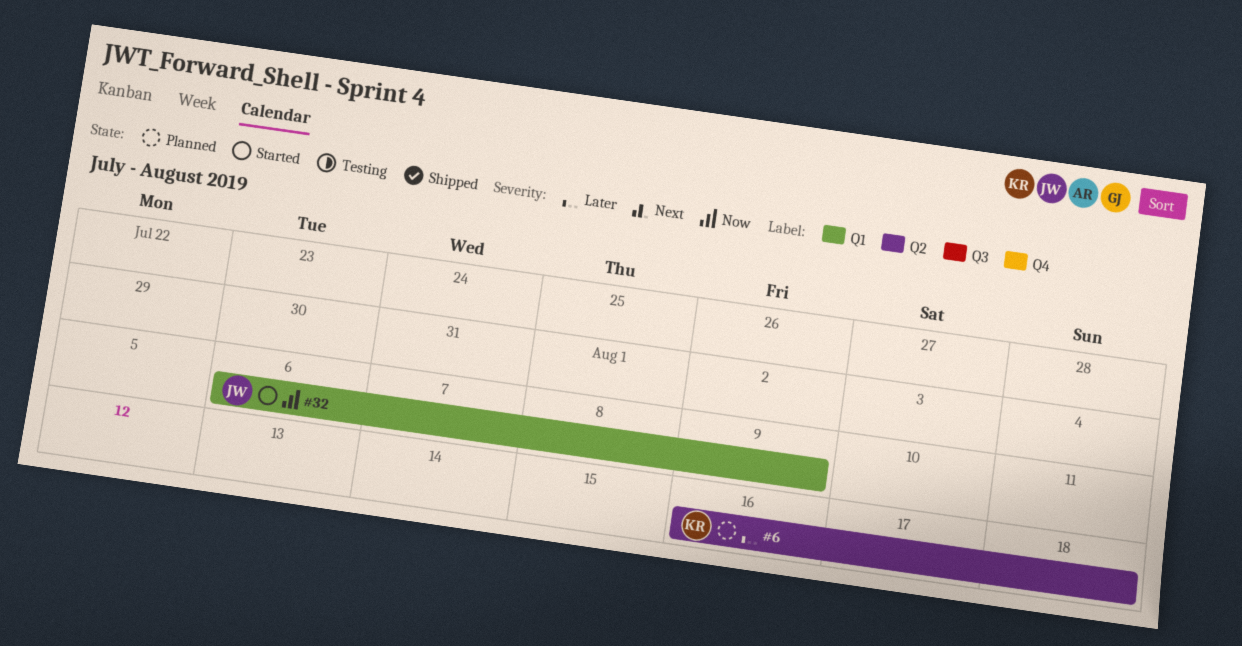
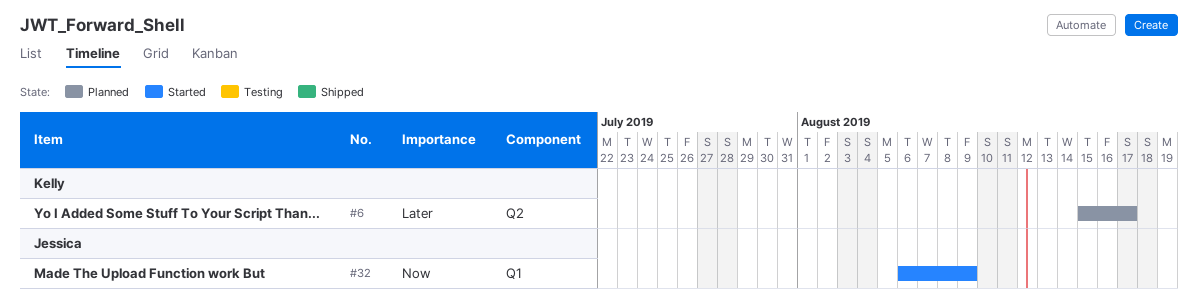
#6, start: Aug 16 -> Aug 15
#6, due: Aug 18 -> Aug 17

